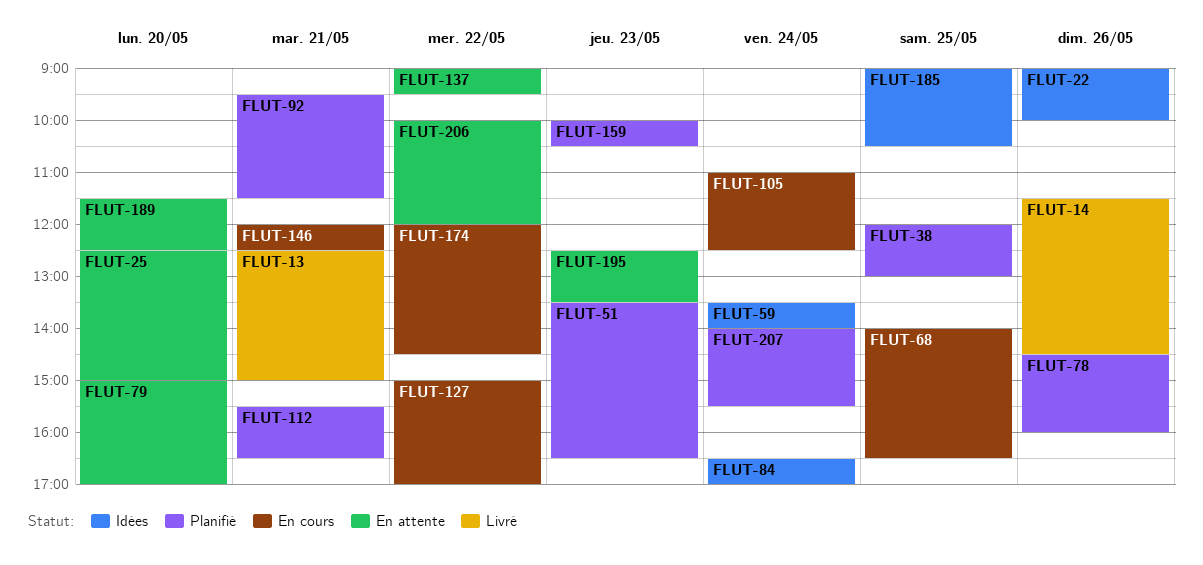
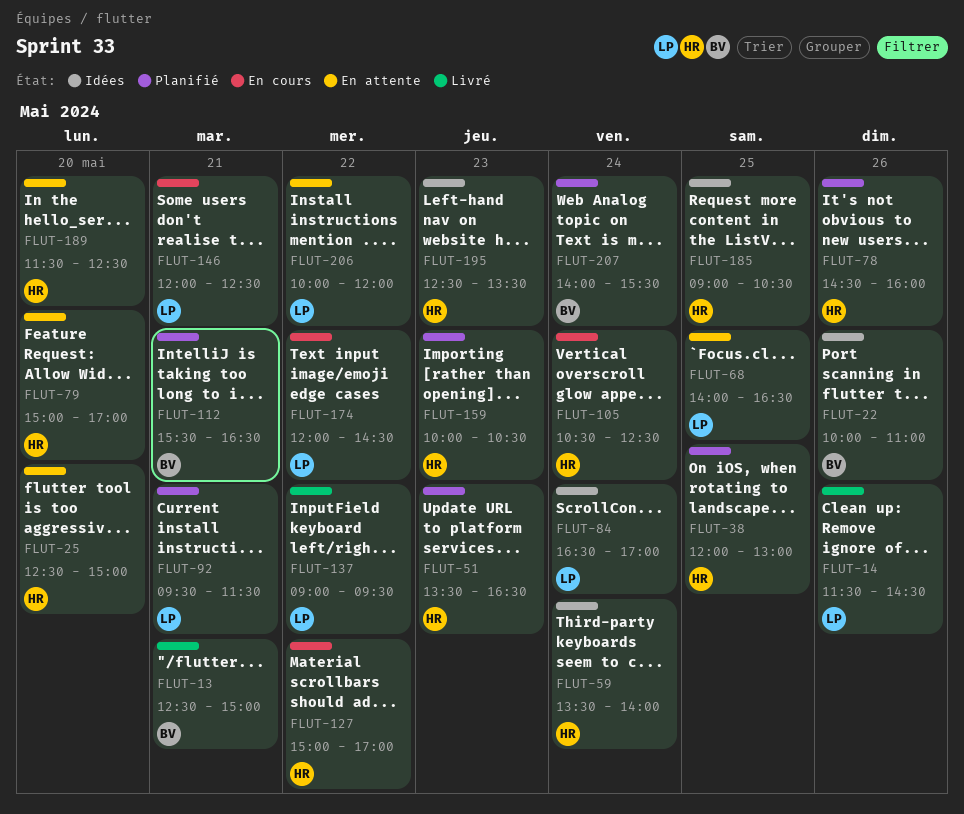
FLUT-22, begins: 09:00 -> 10:00
FLUT-22, ends: 10:00 -> 11:00
FLUT-68, status: En cours -> En attente
FLUT-105, begins: 11:00 -> 10:30
FLUT-137, status: En attente -> Livré
FLUT-195, status: En attente -> Idées

